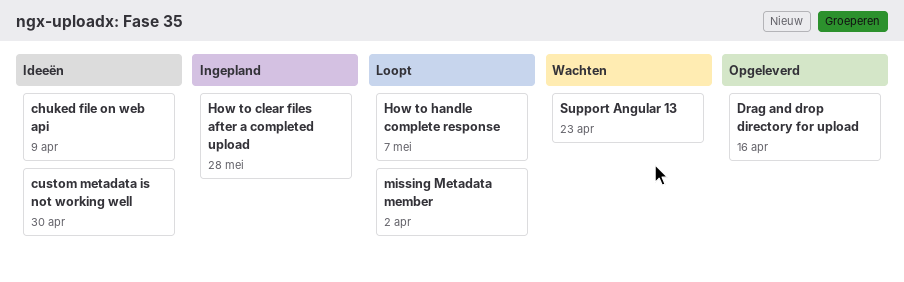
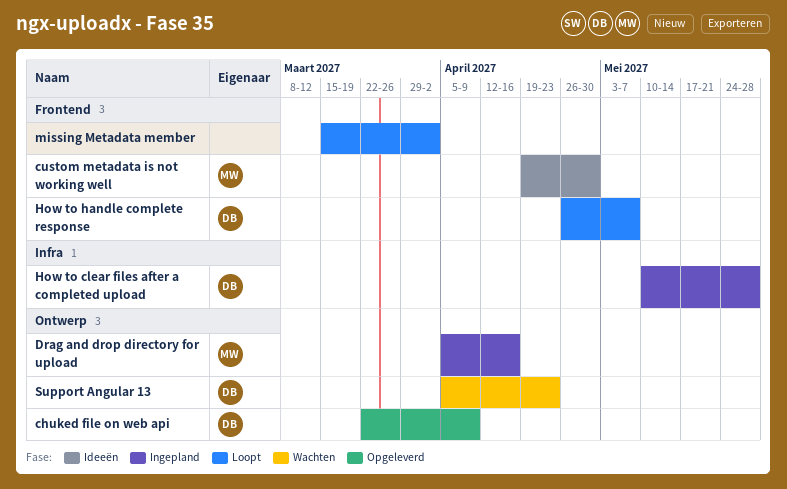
chuked file on web api, status: Ideeën -> Opgeleverd
Drag and drop directory for upload, status: Opgeleverd -> Ingepland

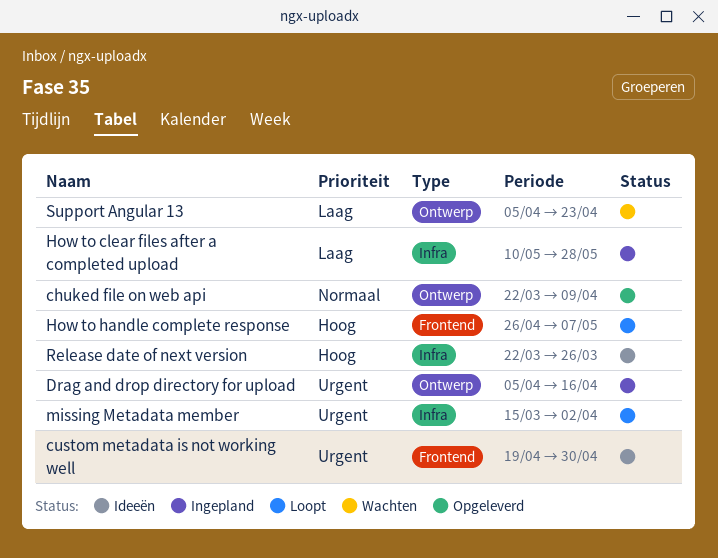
missing Metadata member, label: Frontend -> Infra
Release date of next version: none -> present

